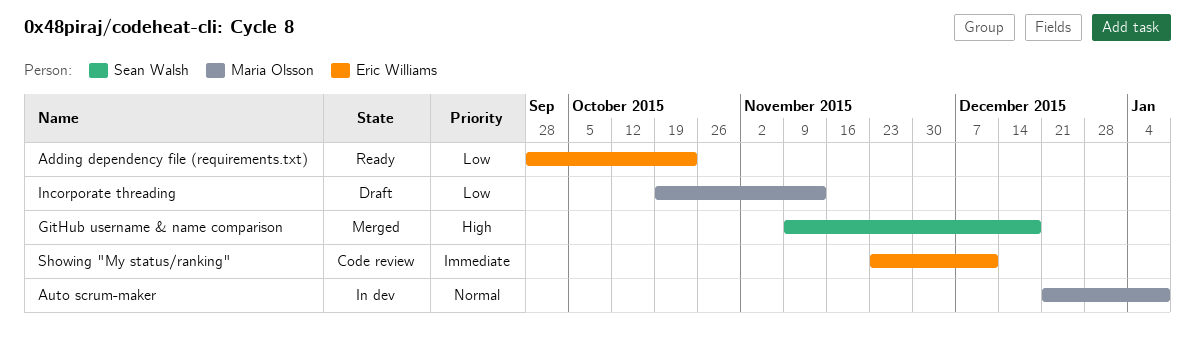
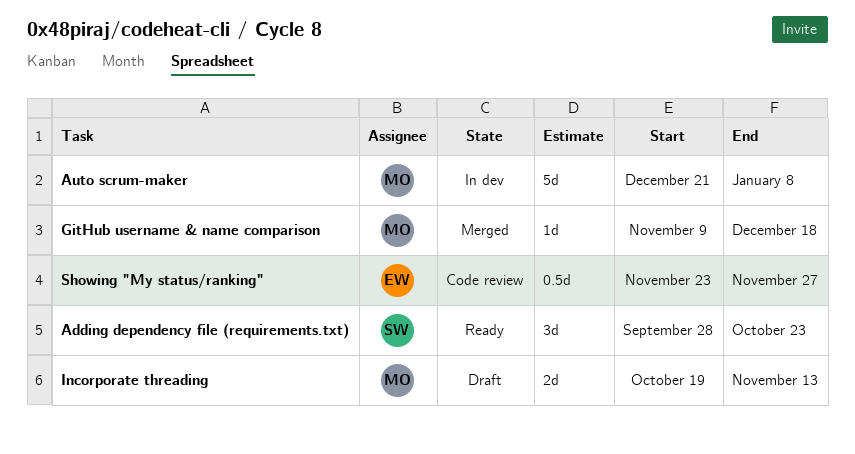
Adding dependency file (requirements.txt), owner: Eric Williams -> Sean Walsh
GitHub username & name comparison, owner: Sean Walsh -> Maria Olsson
Showing "My status/ranking", due: Dec 11 -> Nov 27

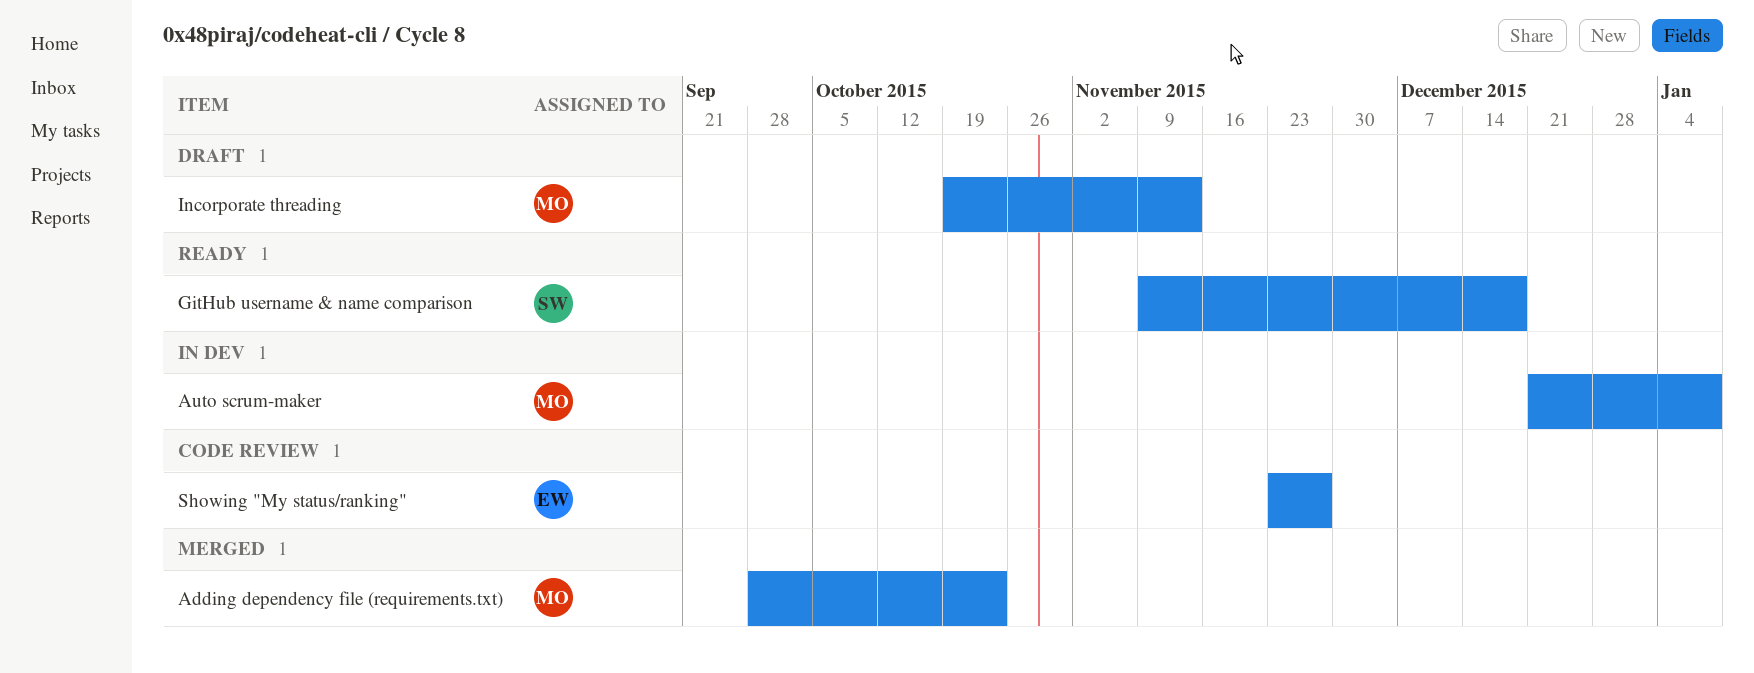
Adding dependency file (requirements.txt), status: Ready -> Merged
Adding dependency file (requirements.txt), owner: SW -> MO
GitHub username & name comparison, status: Merged -> Ready
GitHub username & name comparison, owner: MO -> SW

